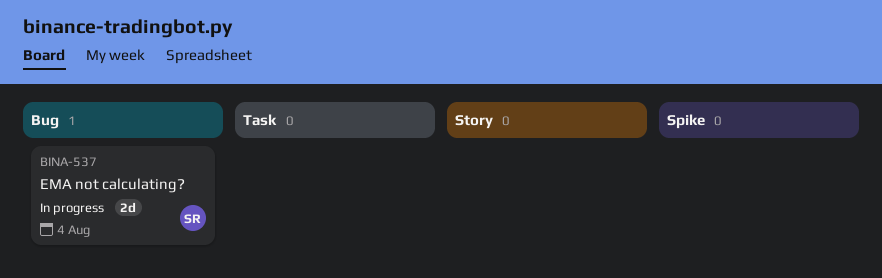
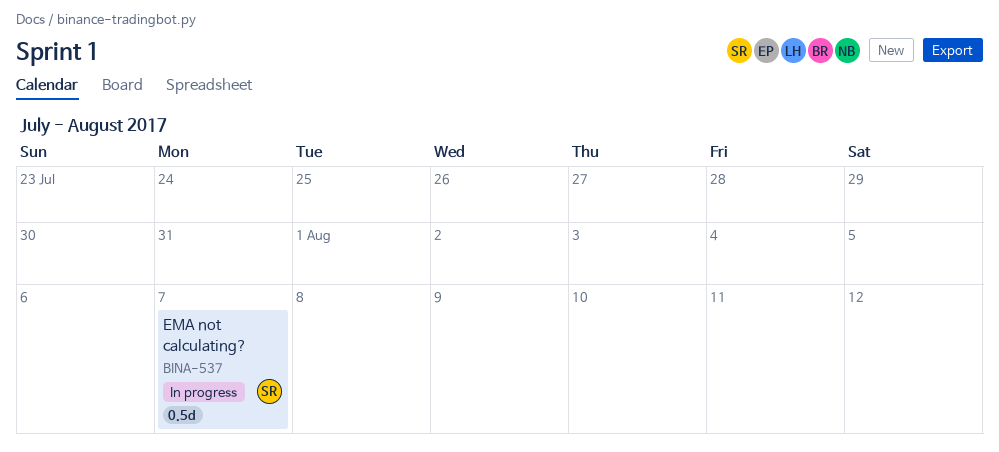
BINA-537, estimate: 2d -> 0.5d
BINA-537, due: Aug 4 -> Aug 7

